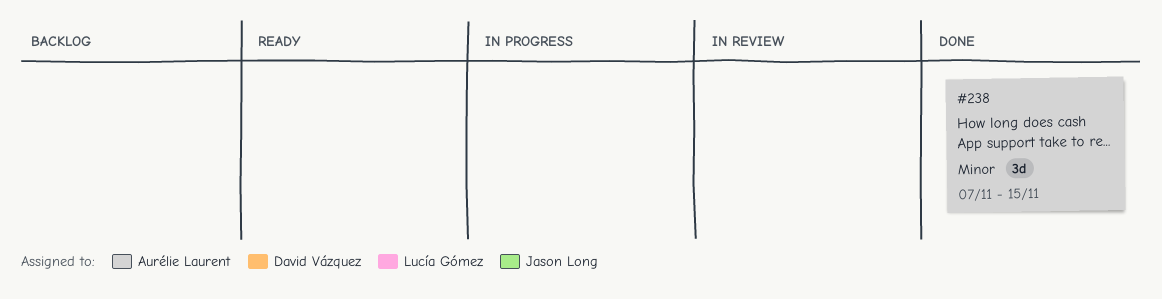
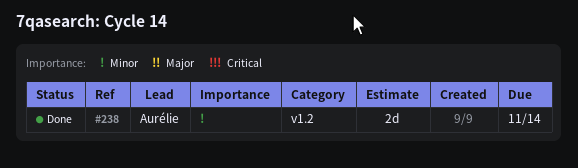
#238, estimate: 3d -> 2d
#238, due: Nov 15 -> Nov 14

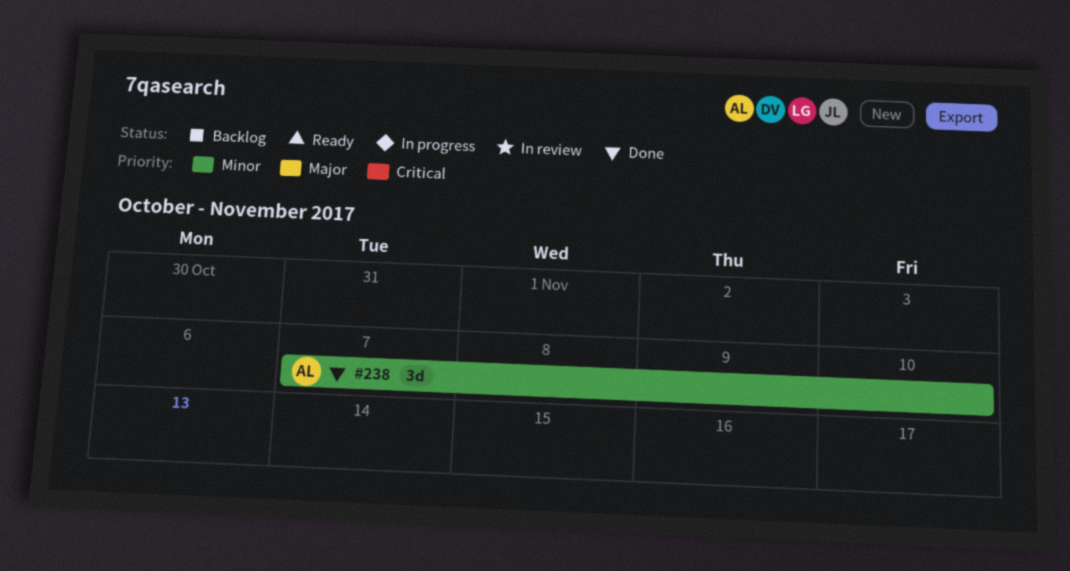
#238, estimate: 2d -> 3d
#238, due: Nov 14 -> Nov 10

